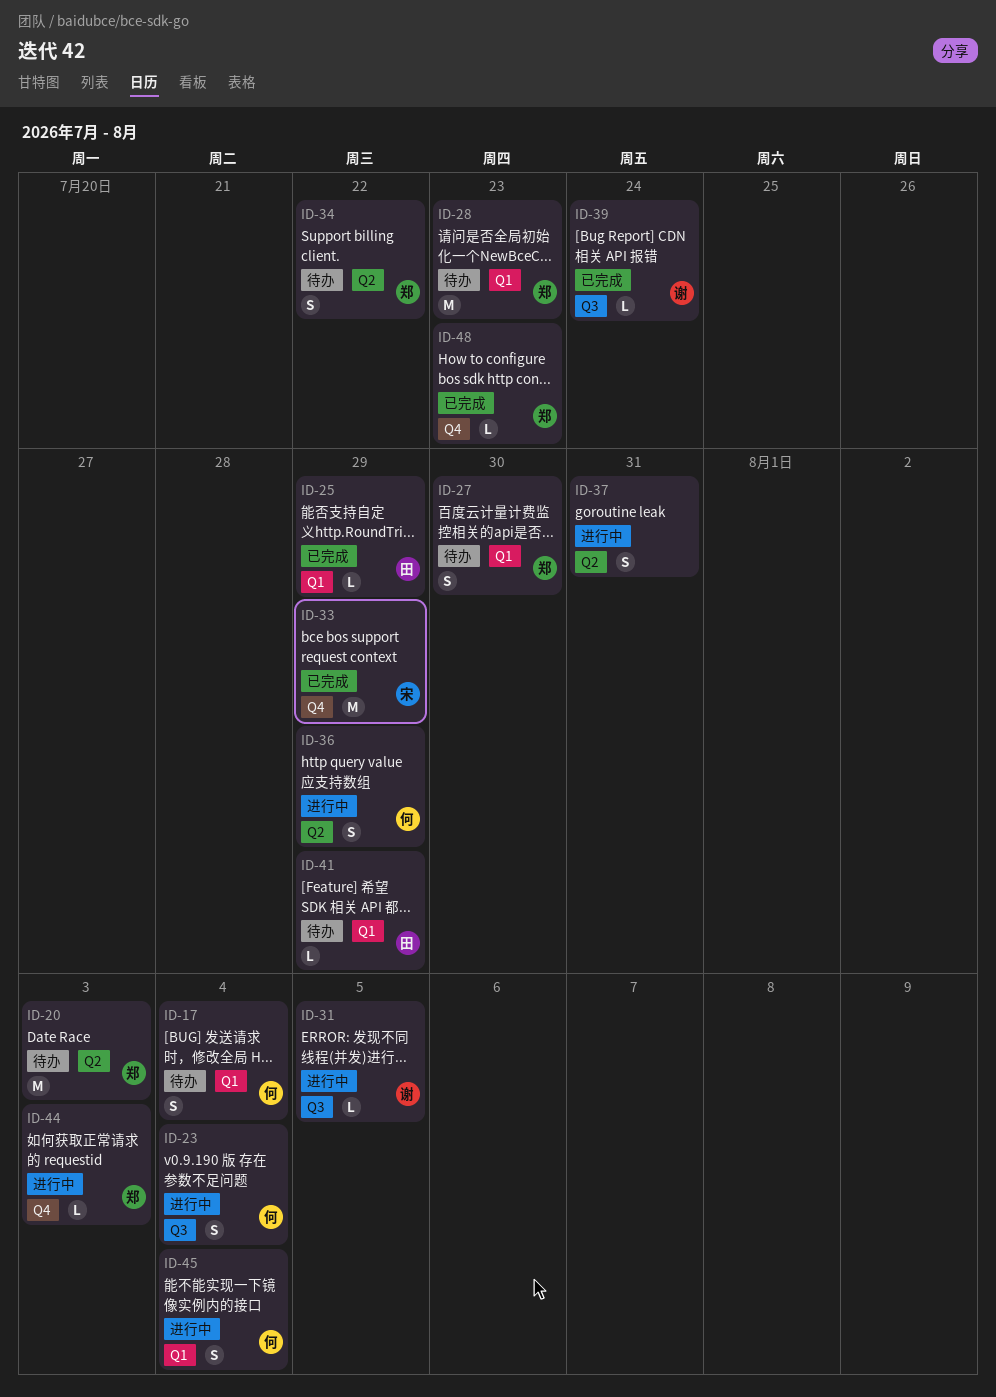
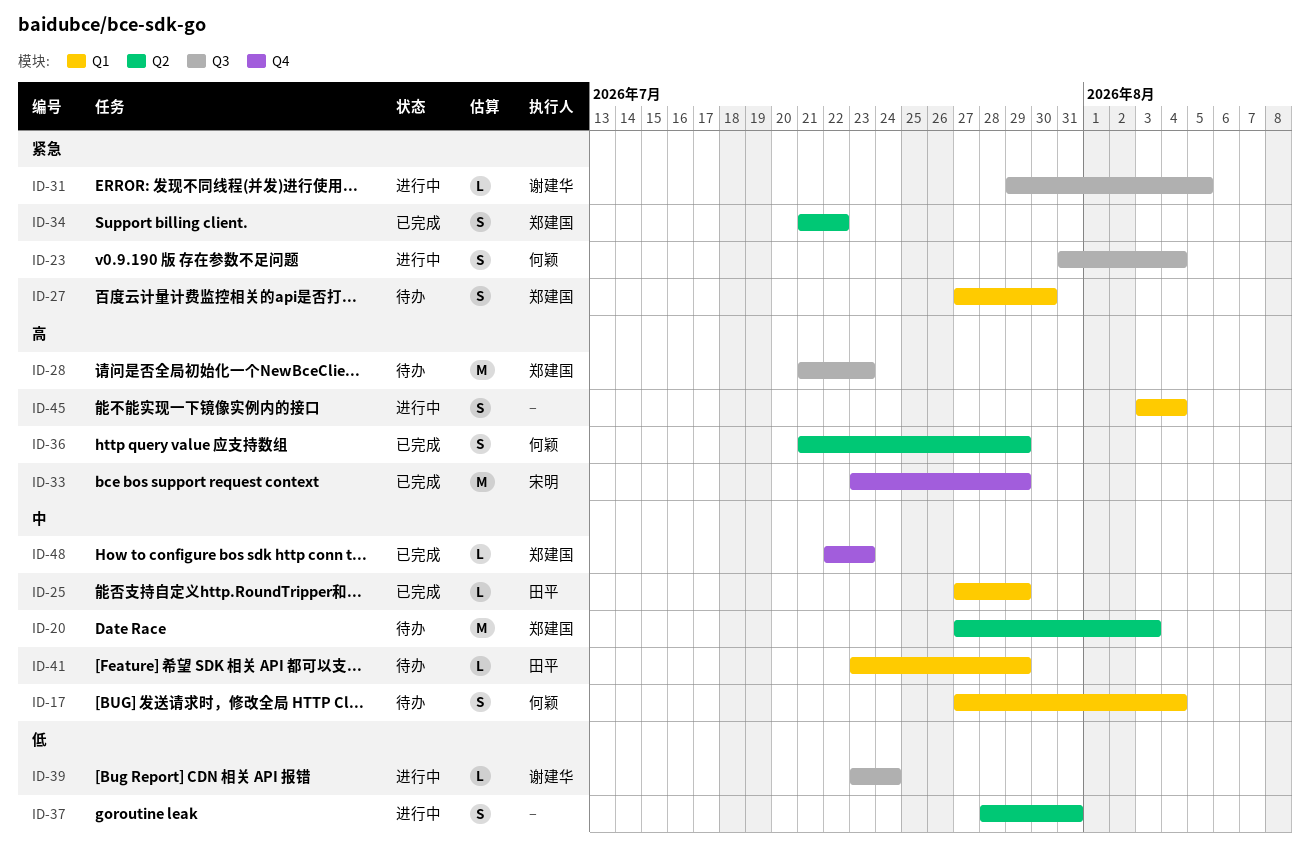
ID-28, label: Q1 -> Q3
ID-34, status: 待办 -> 已完成
ID-36, status: 进行中 -> 已完成
ID-39, status: 已完成 -> 进行中
ID-44: present -> none
ID-45, owner: 何颖 -> none

